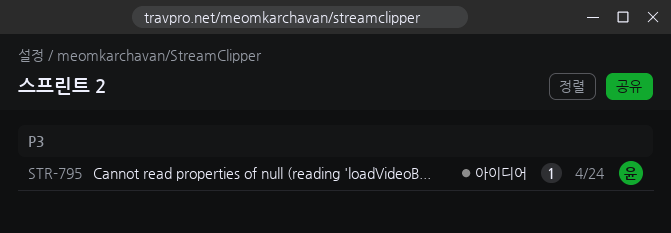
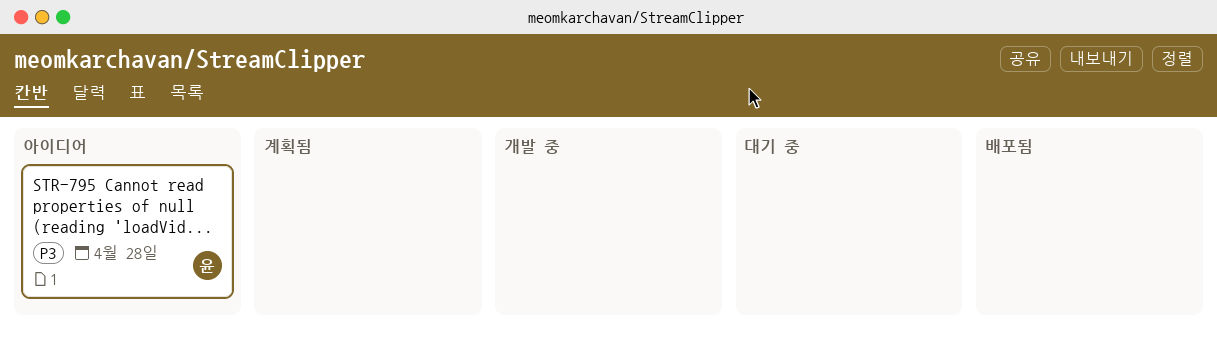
STR-795, due: Apr 24 -> Apr 28

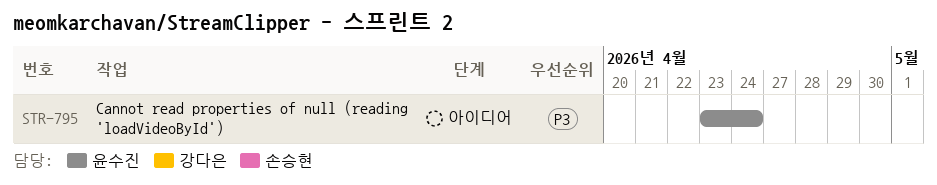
STR-795, due: Apr 28 -> Apr 24

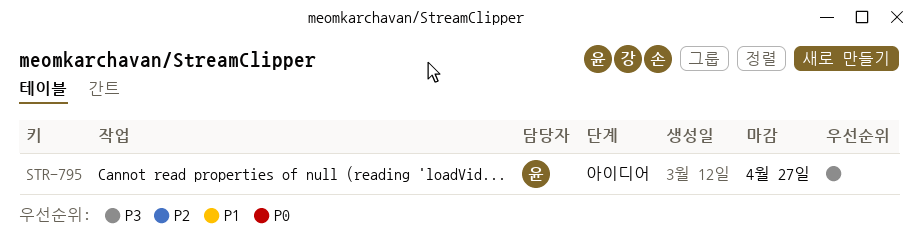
STR-795, due: Apr 24 -> Apr 27

